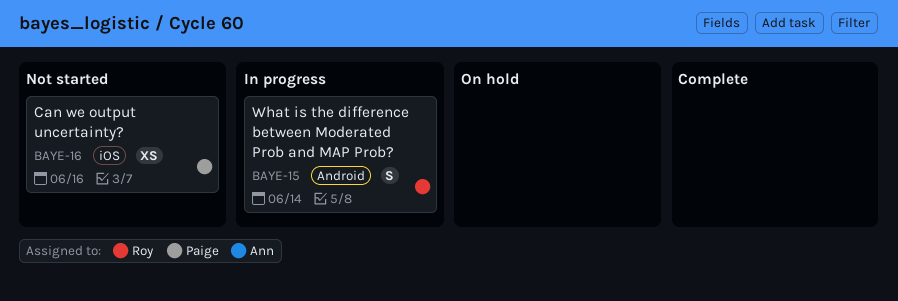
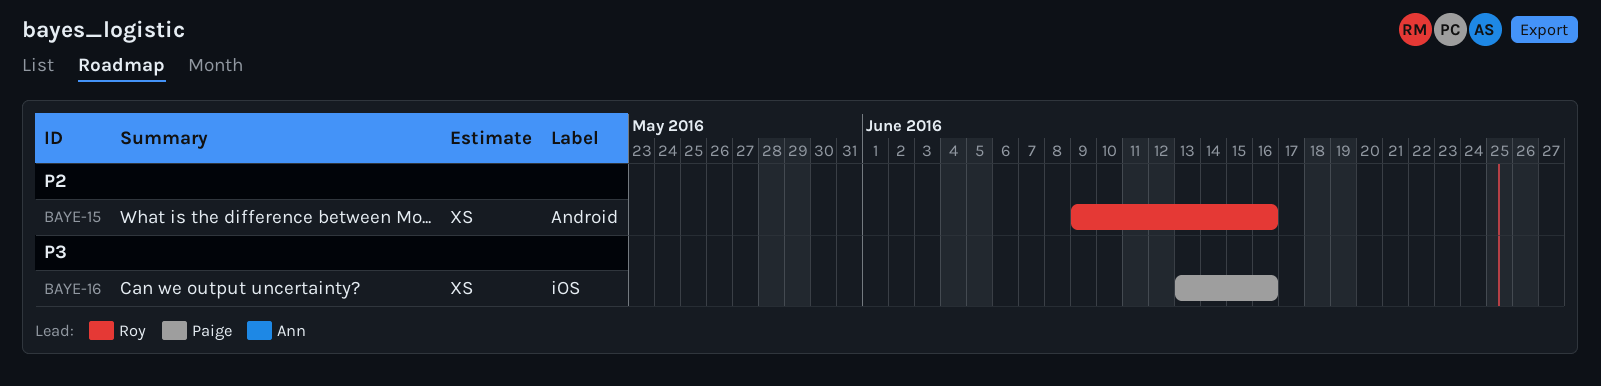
BAYE-15, estimate: S -> XS
BAYE-15, due: Jun 14 -> Jun 16

